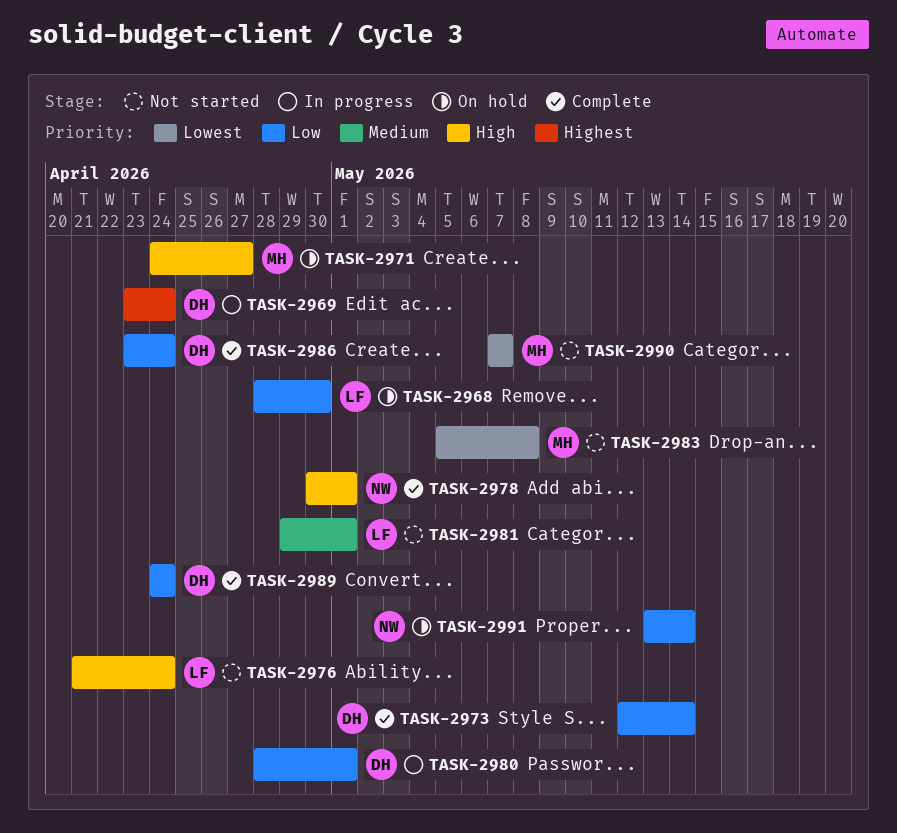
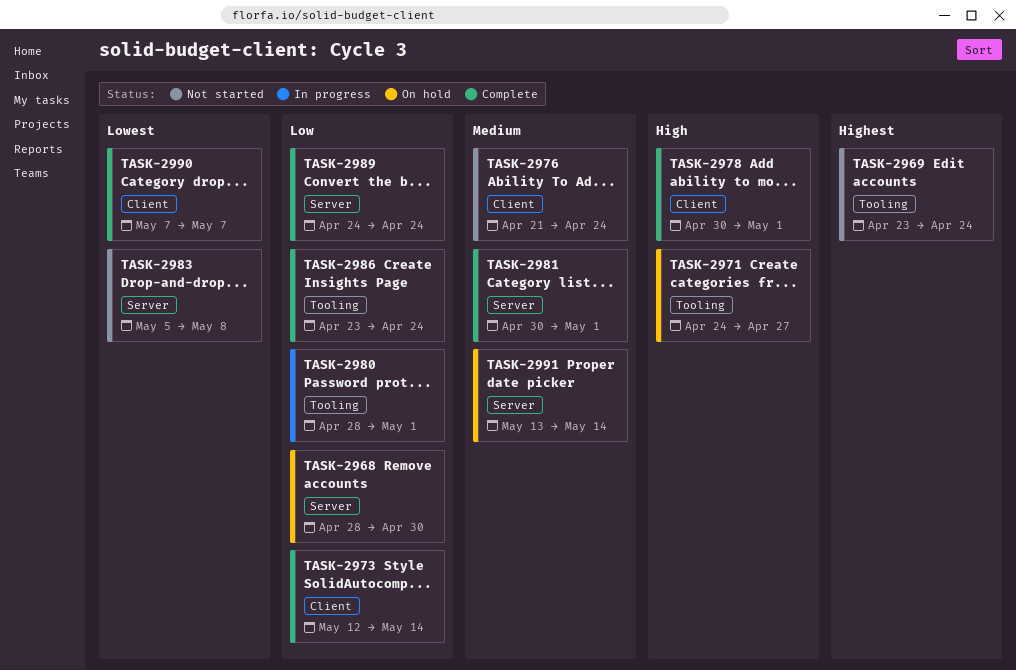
TASK-2969, status: In progress -> Not started
TASK-2976, priority: High -> Medium
TASK-2981, status: Not started -> Complete
TASK-2981, start: Apr 29 -> Apr 30
TASK-2990, status: Not started -> Complete
TASK-2991, priority: Low -> Medium

